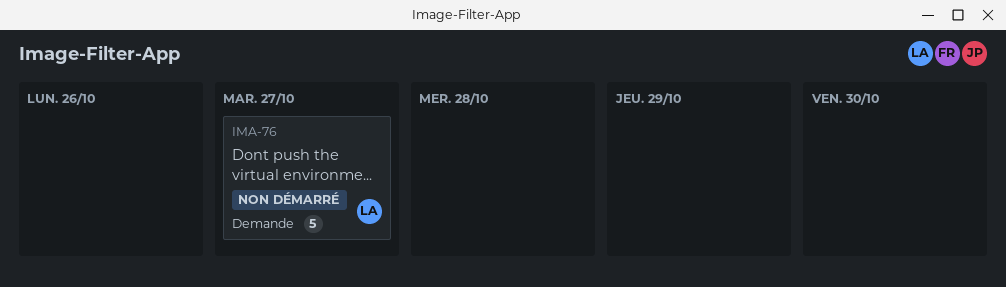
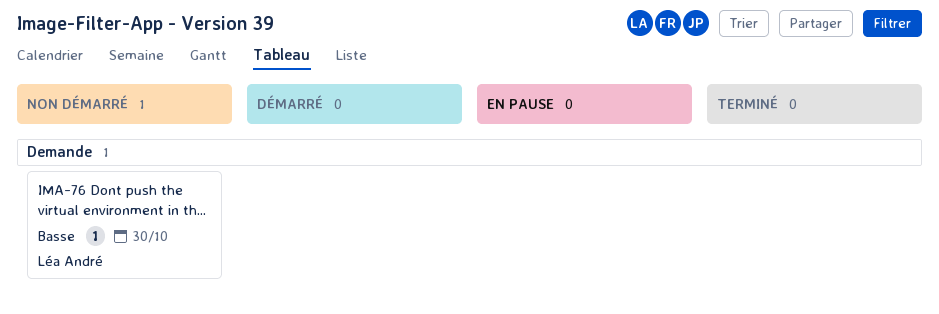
IMA-76, estimate: 5 -> 1
IMA-76, due: Oct 27 -> Oct 30

